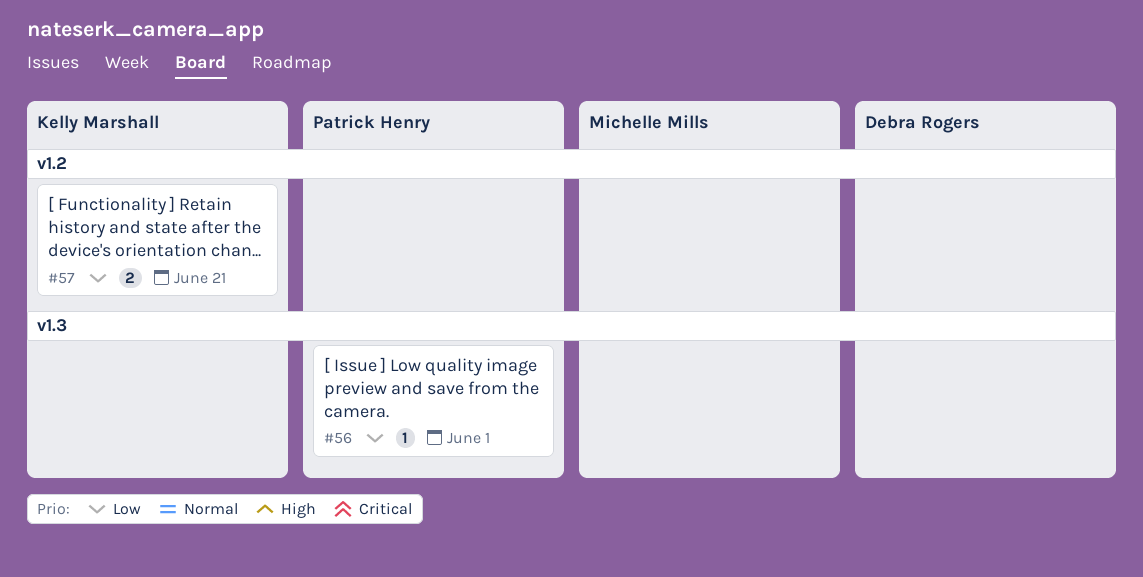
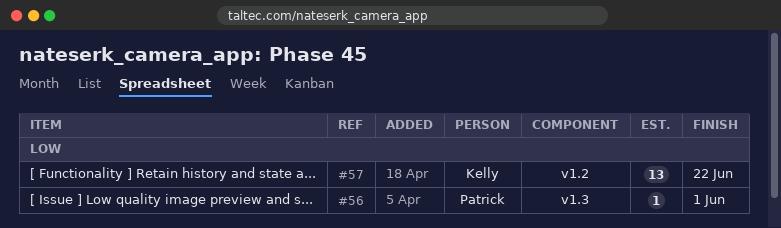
#57, estimate: 2 -> 13
#57, due: Jun 21 -> Jun 22

